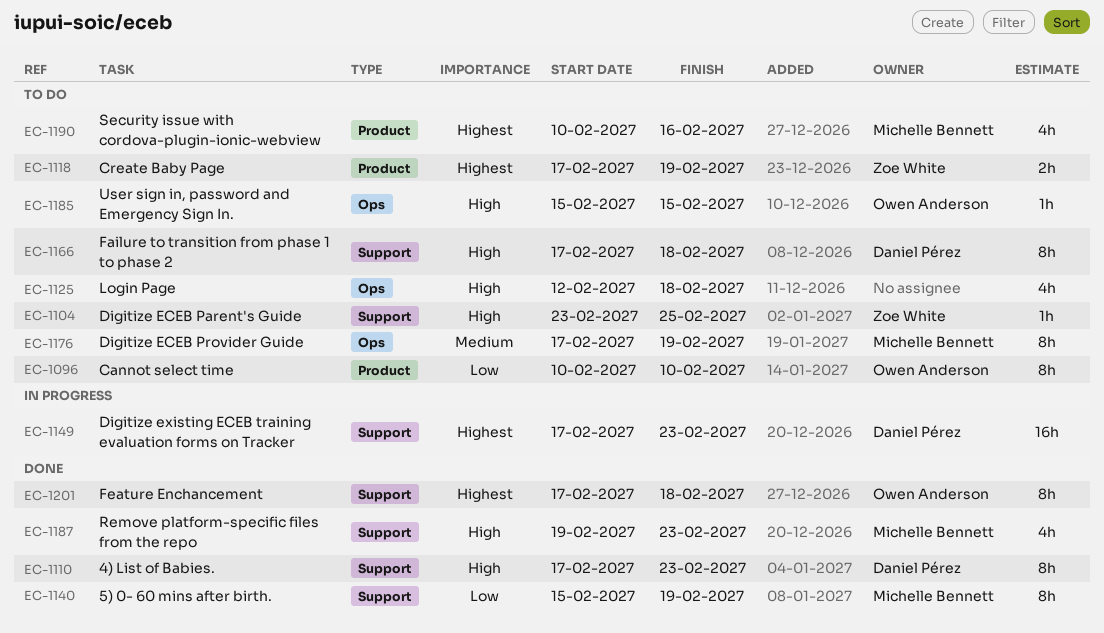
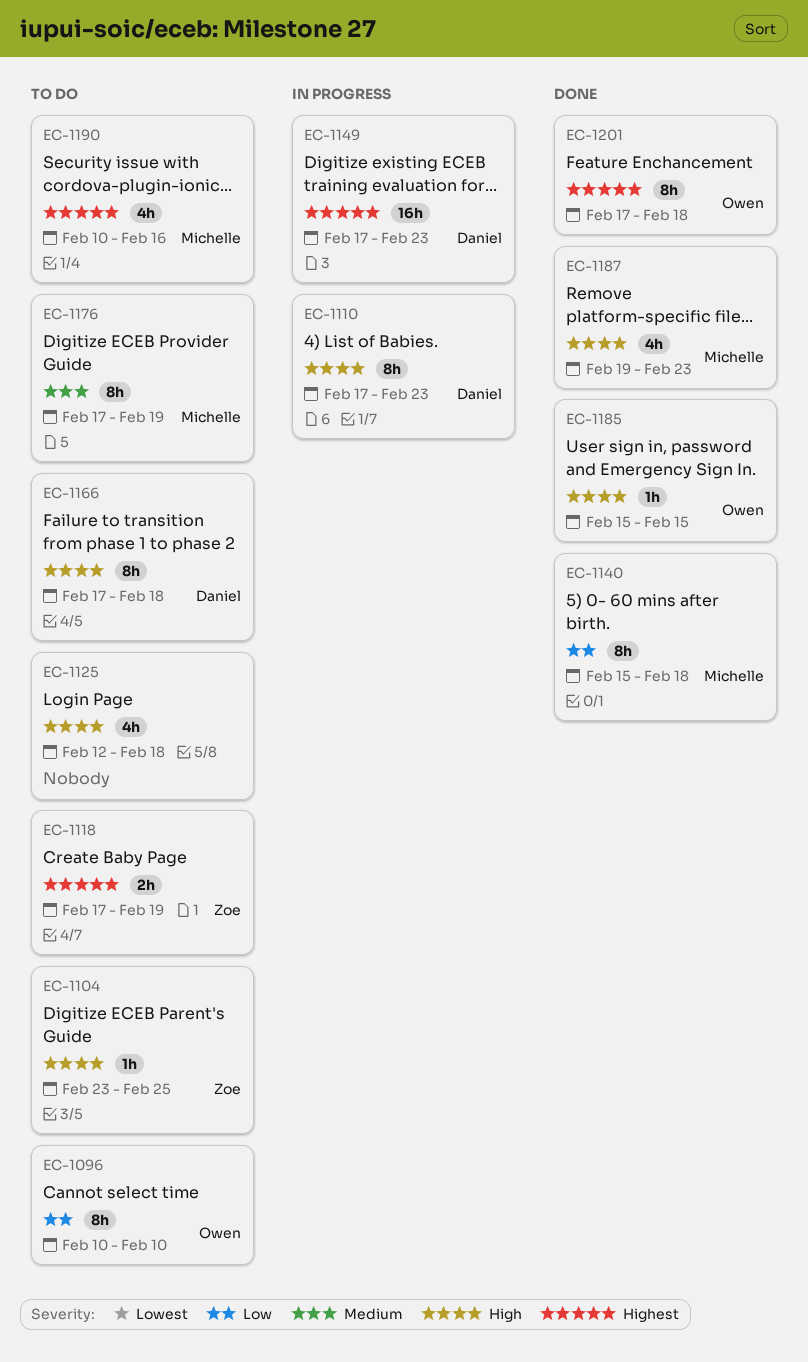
EC-1110, status: Done -> In progress
EC-1140, due: Feb 19 -> Feb 18
EC-1185, status: To do -> Done

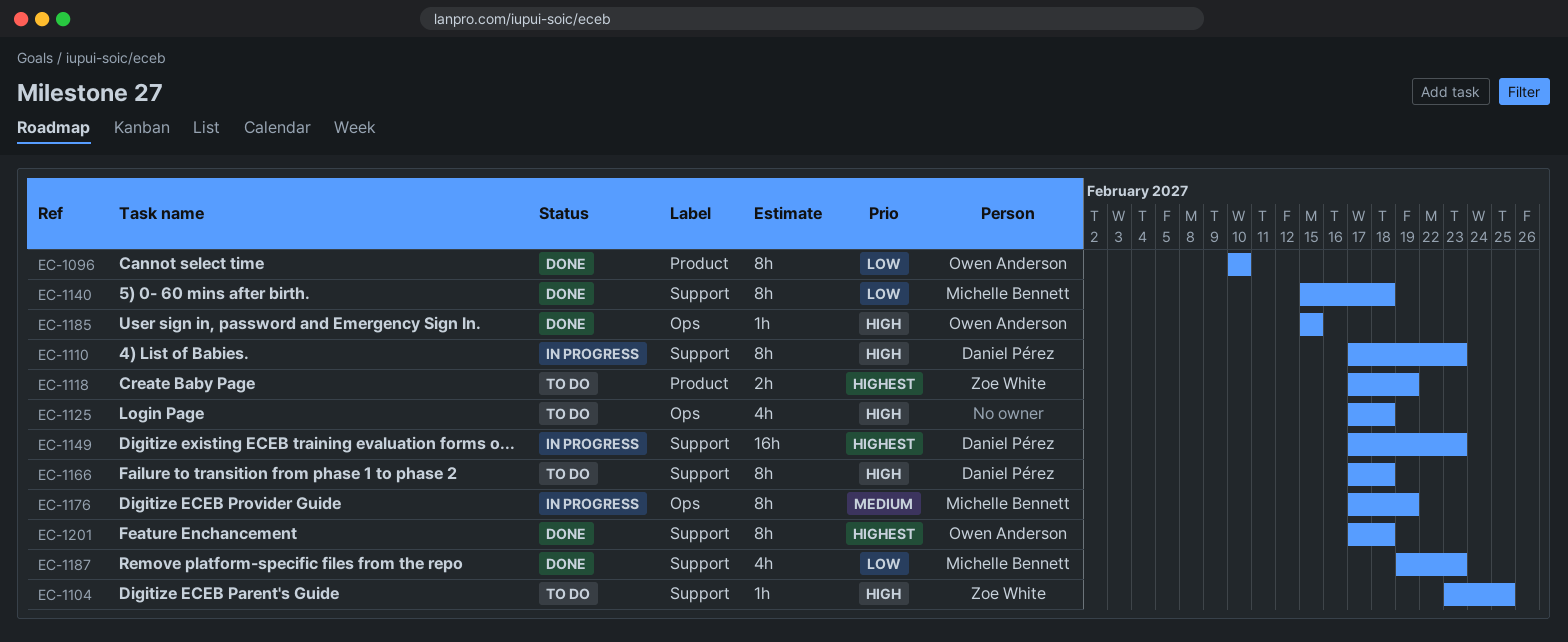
EC-1096, status: To do -> Done
EC-1125, start: Feb 12 -> Feb 17
EC-1176, status: To do -> In progress
EC-1187, priority: High -> Low
EC-1190: present -> none

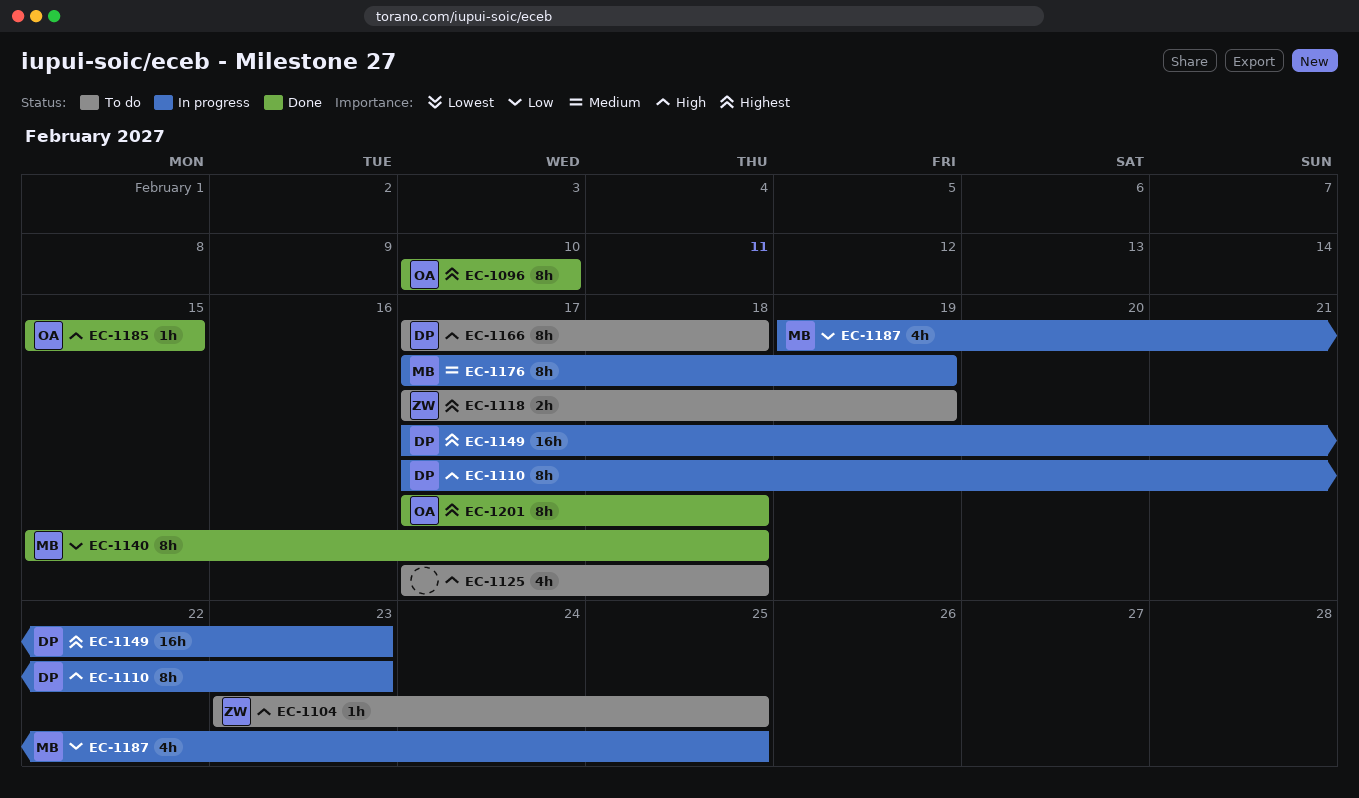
EC-1096, priority: Low -> Highest
EC-1187, status: Done -> In progress
EC-1187, due: Feb 23 -> Feb 25

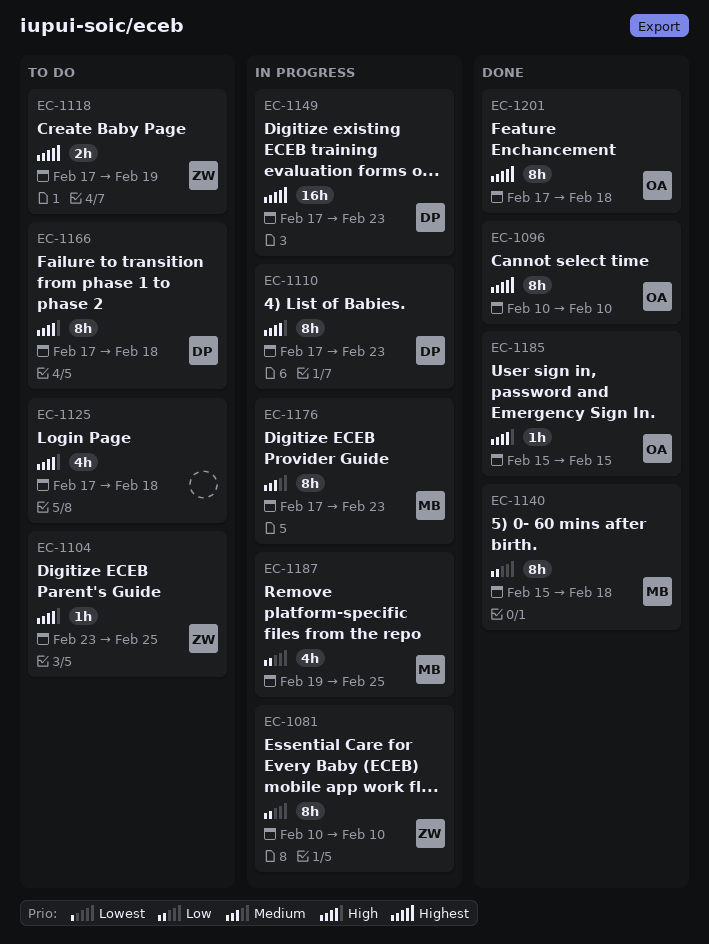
EC-1081: none -> present
EC-1176, due: Feb 19 -> Feb 23

